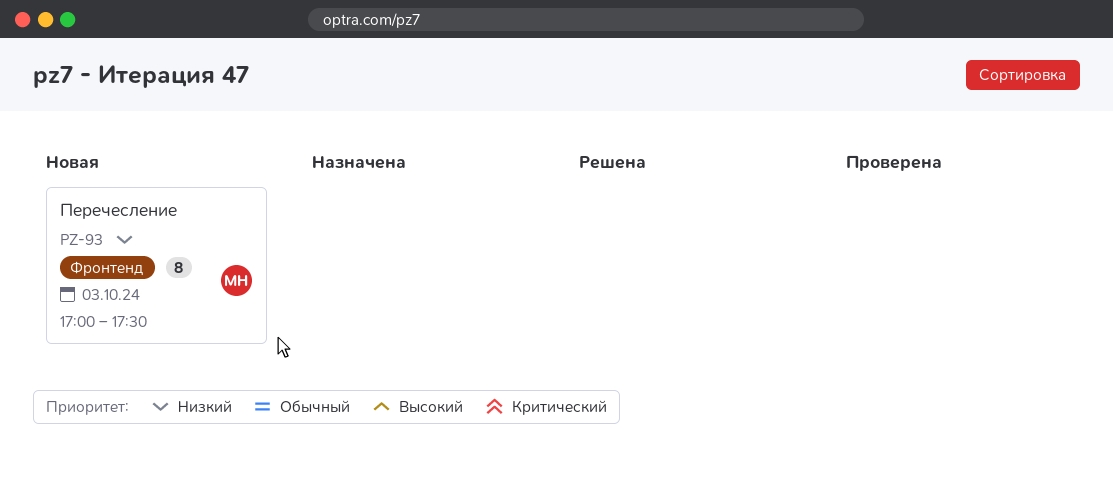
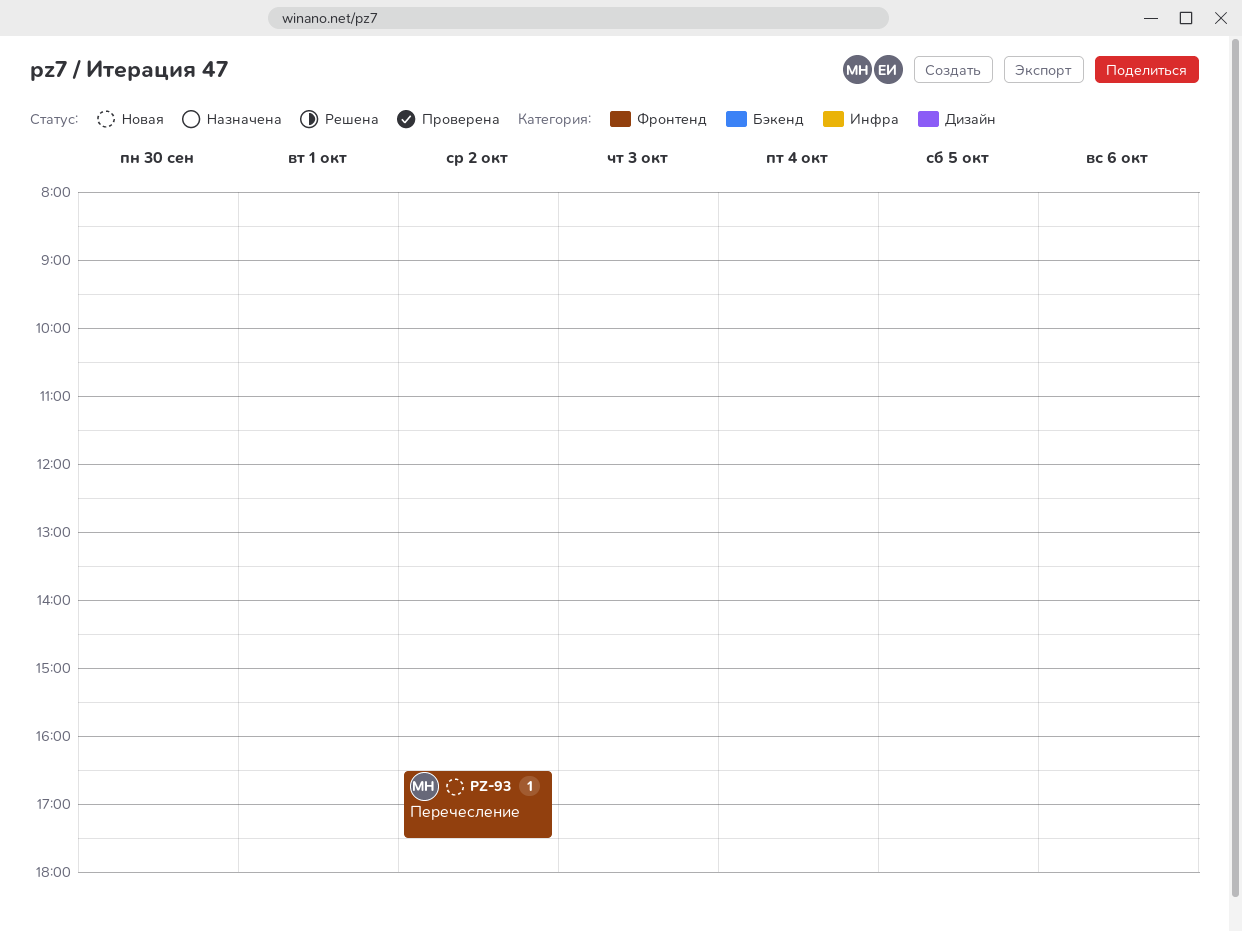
PZ-93, estimate: 8 -> 1
PZ-93, day: Oct 3 -> Oct 2
PZ-93, begins: 17:00 -> 16:30

